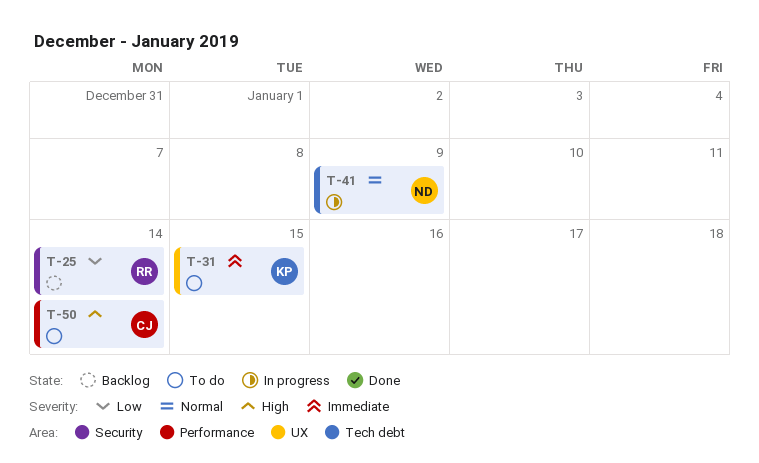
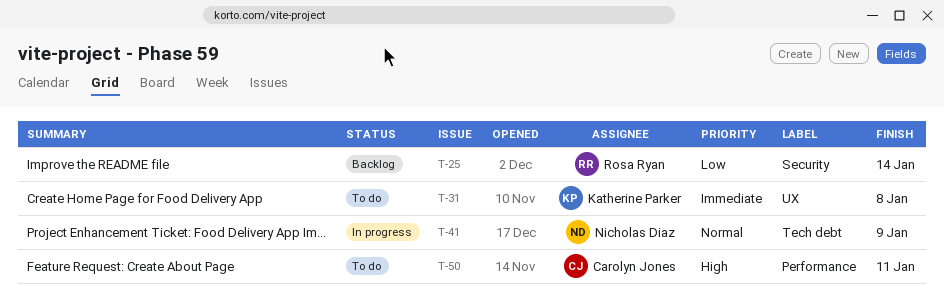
T-31, due: Jan 15 -> Jan 8
T-50, due: Jan 14 -> Jan 11

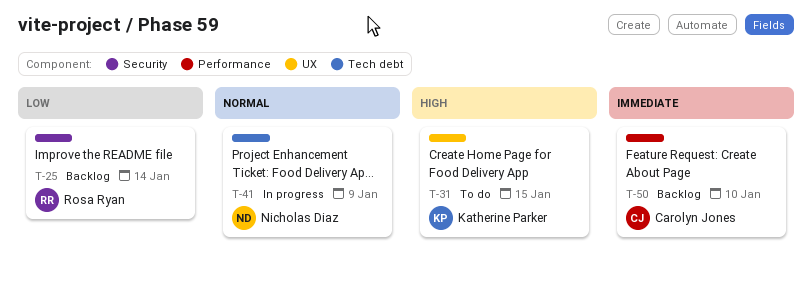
T-31, priority: Immediate -> High
T-31, due: Jan 8 -> Jan 15
T-50, status: To do -> Backlog
T-50, priority: High -> Immediate
T-50, due: Jan 11 -> Jan 10

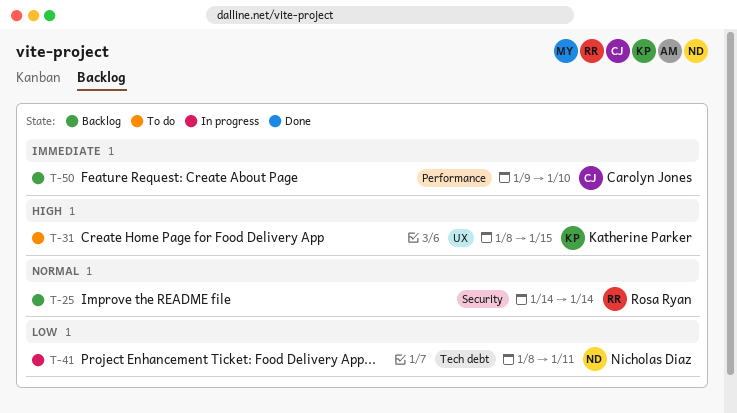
T-25, priority: Low -> Normal
T-41, priority: Normal -> Low
T-41, due: Jan 9 -> Jan 11

